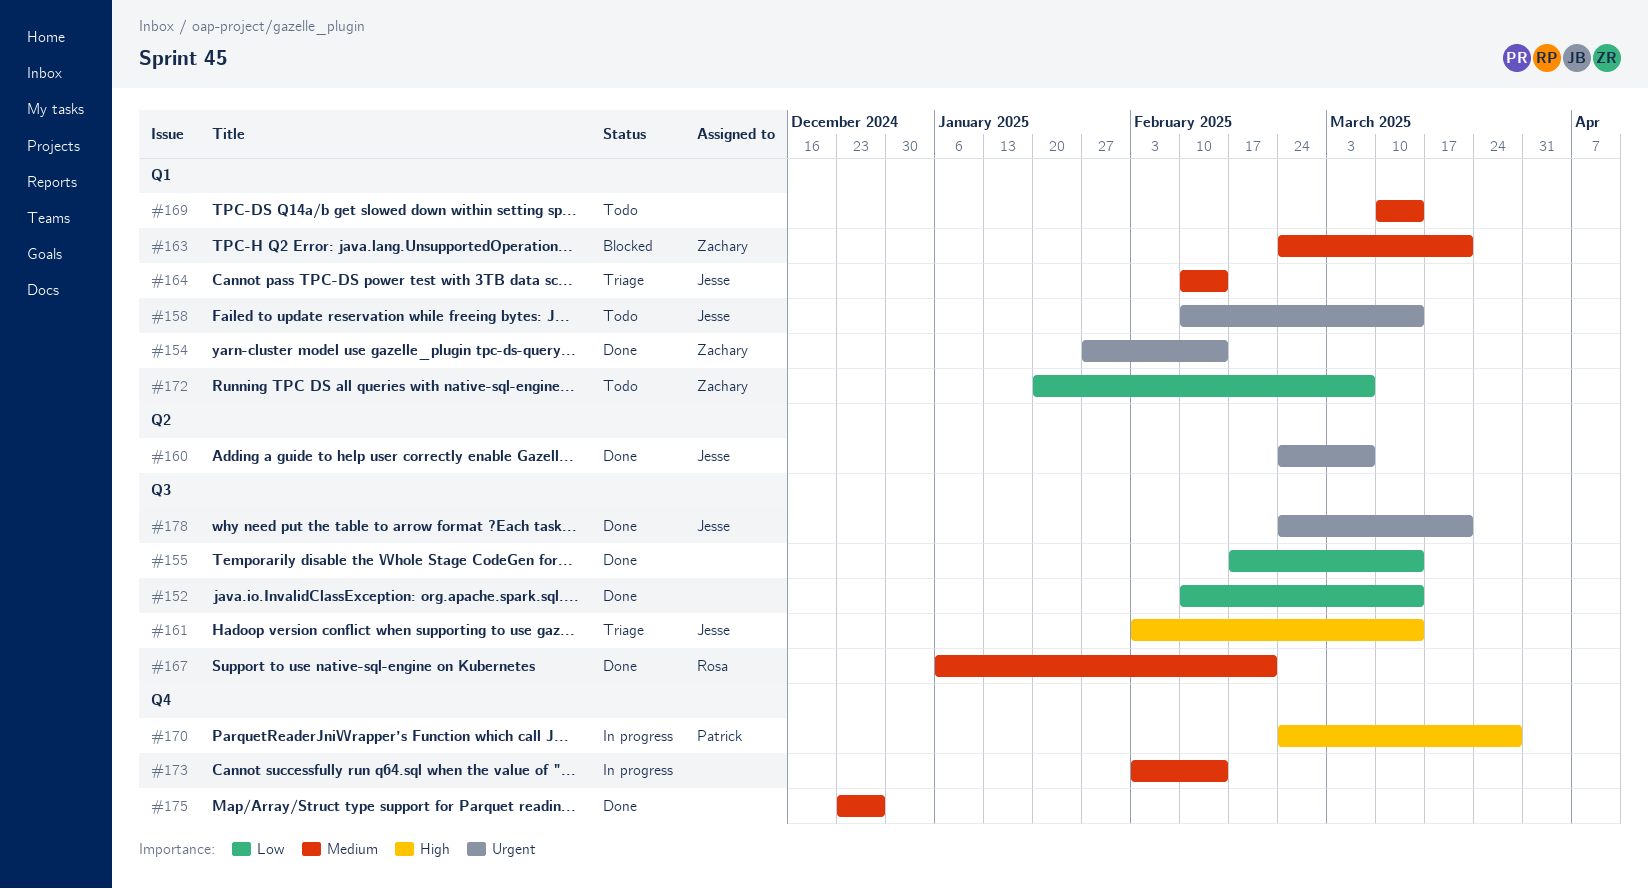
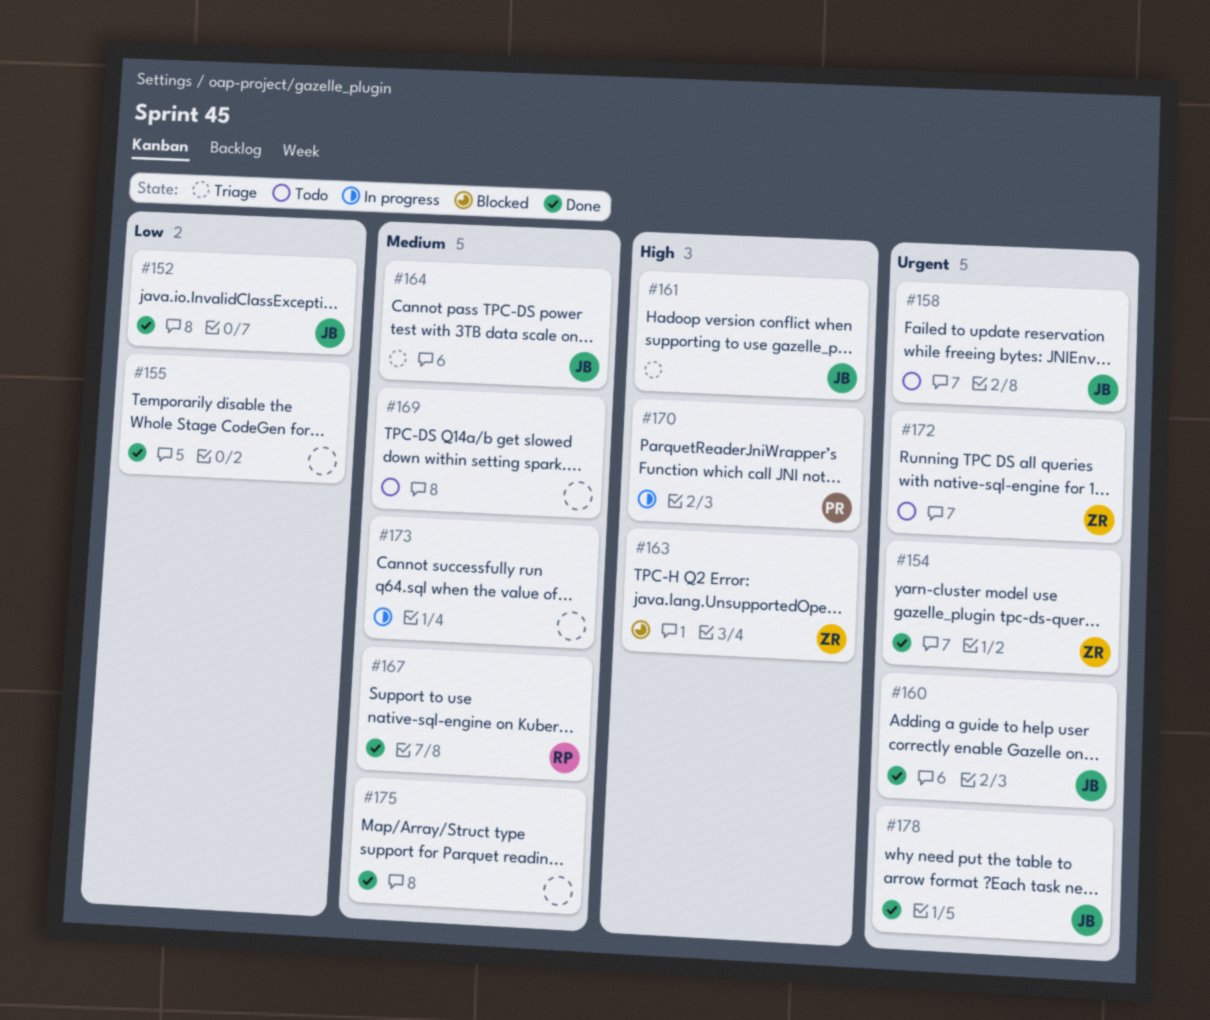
#152, owner: none -> Jesse
#163, priority: Medium -> High
#172, priority: Low -> Urgent

